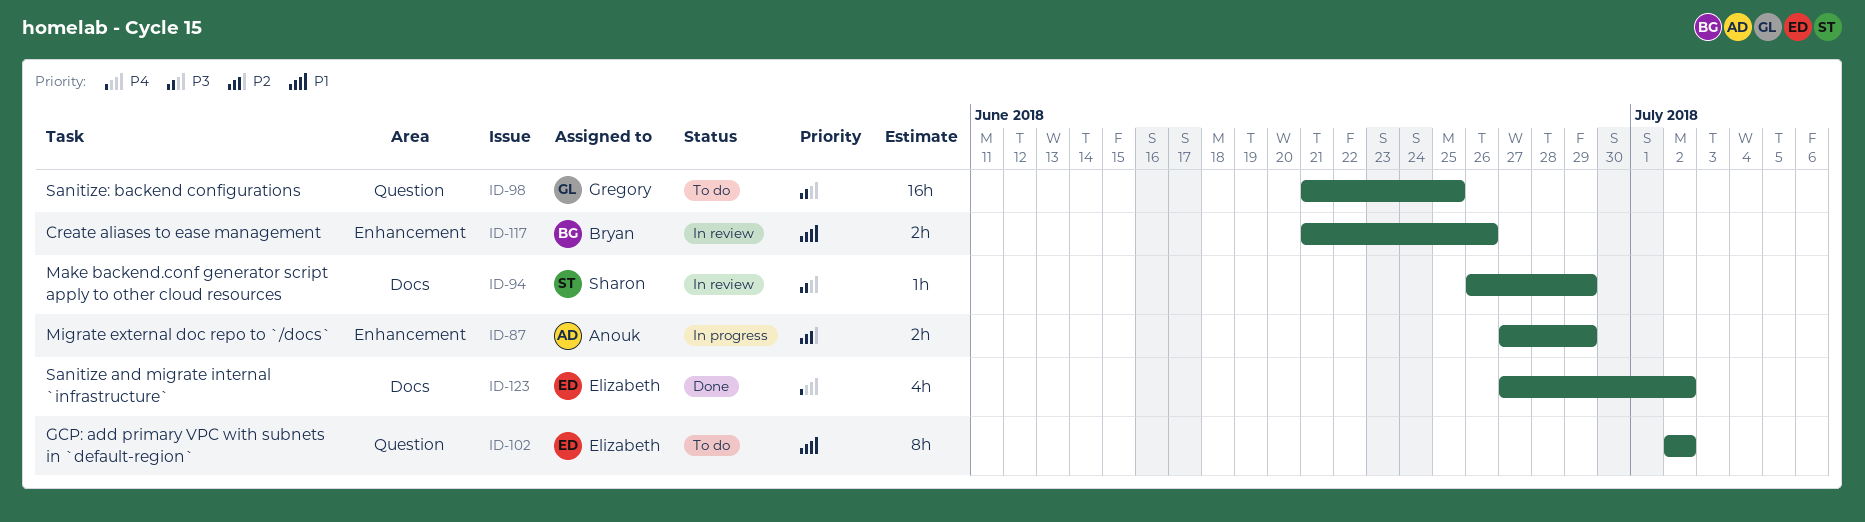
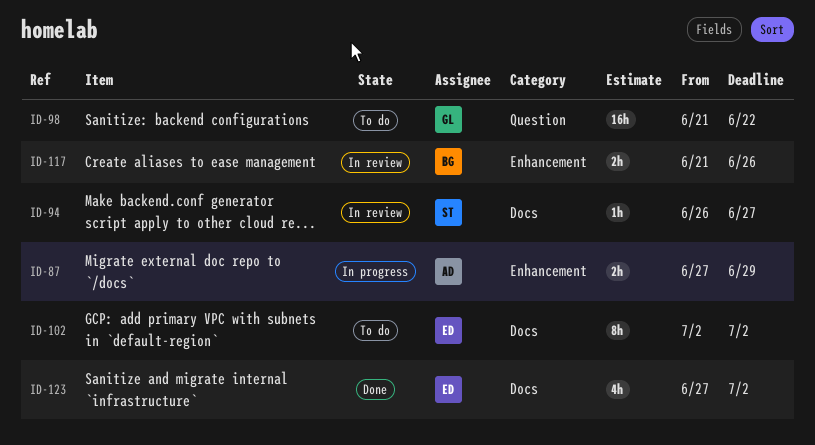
ID-94, due: Jun 29 -> Jun 27
ID-98, due: Jun 25 -> Jun 22
ID-102, label: Question -> Docs

